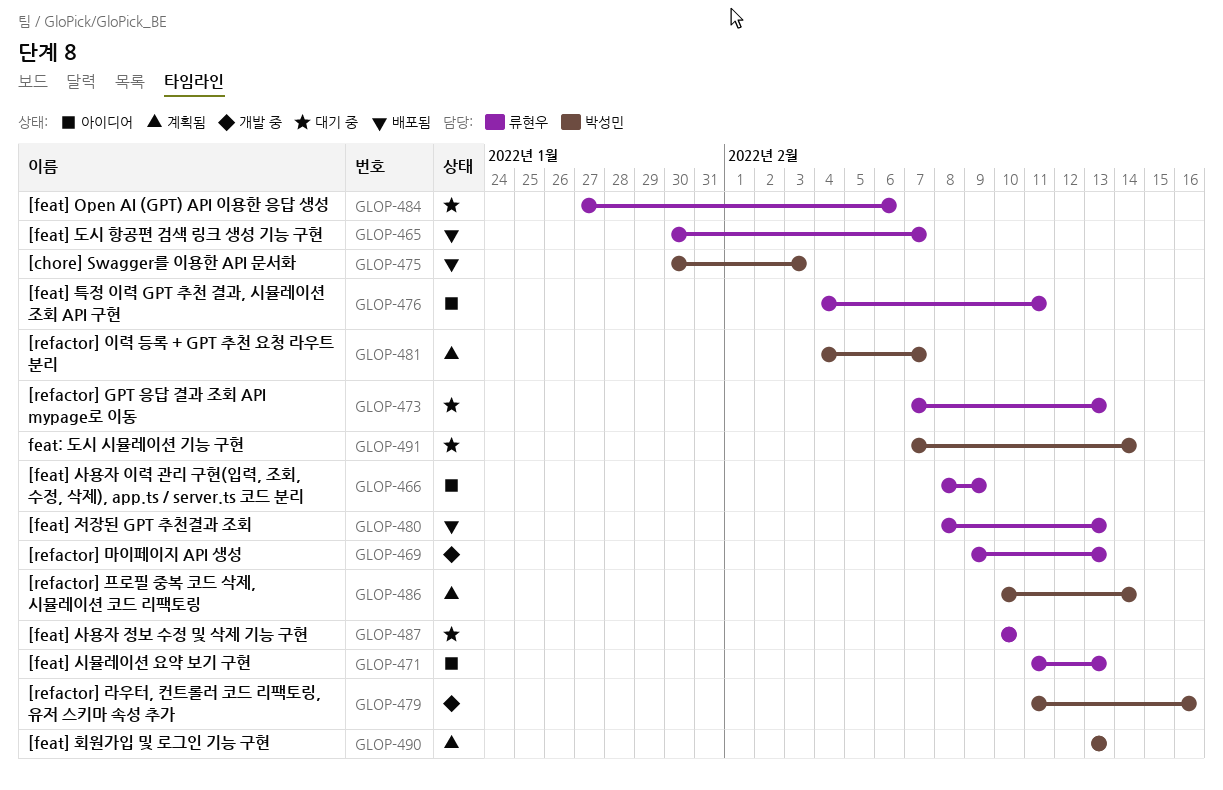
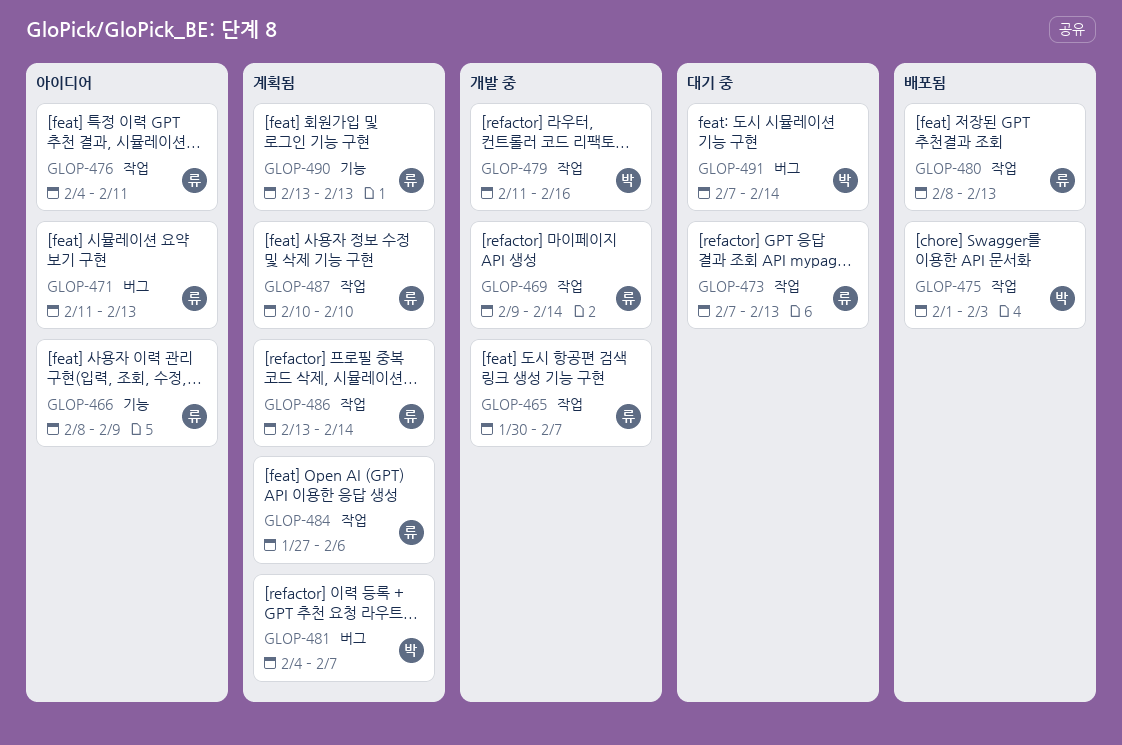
GLOP-465, status: 배포됨 -> 개발 중
GLOP-469, due: Feb 13 -> Feb 14
GLOP-475, start: Jan 30 -> Feb 1
GLOP-484, status: 대기 중 -> 계획됨
GLOP-486, owner: 박성민 -> 류현우
GLOP-486, start: Feb 10 -> Feb 13
GLOP-487, status: 대기 중 -> 계획됨
GLOP-490, owner: 박성민 -> 류현우

